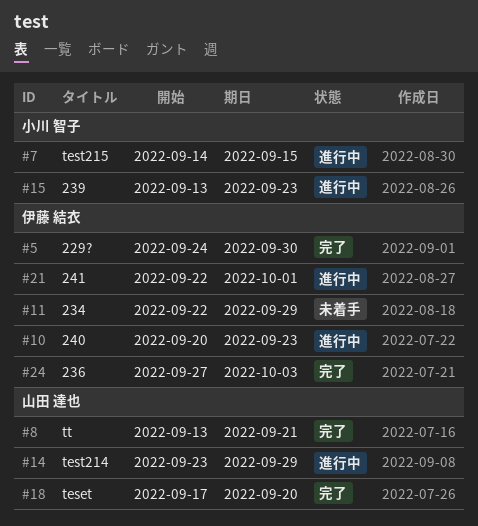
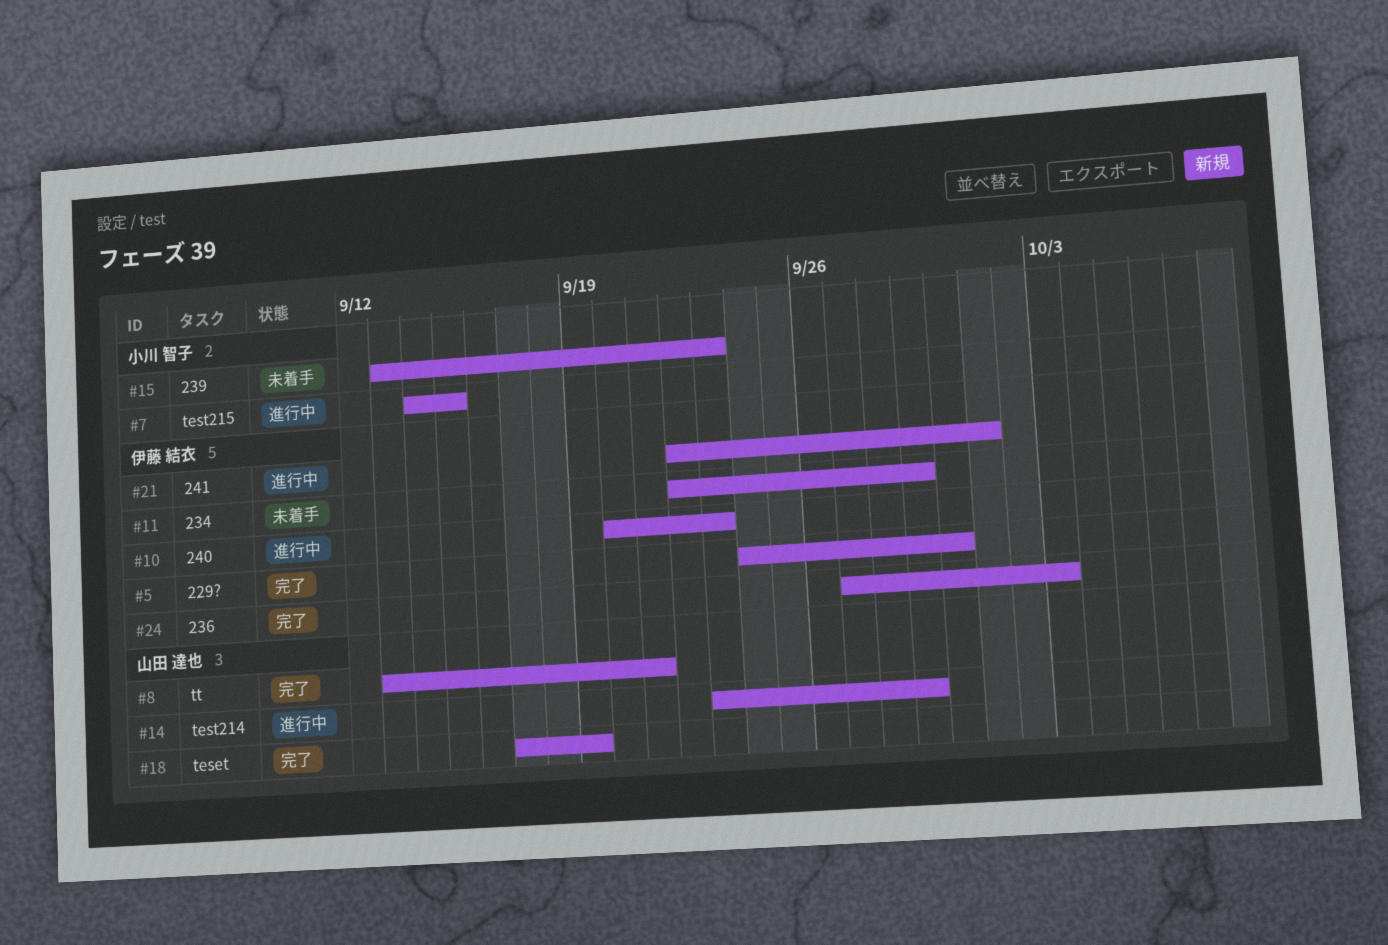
#15, status: 進行中 -> 未着手
#18, due: Sep 20 -> Sep 19

